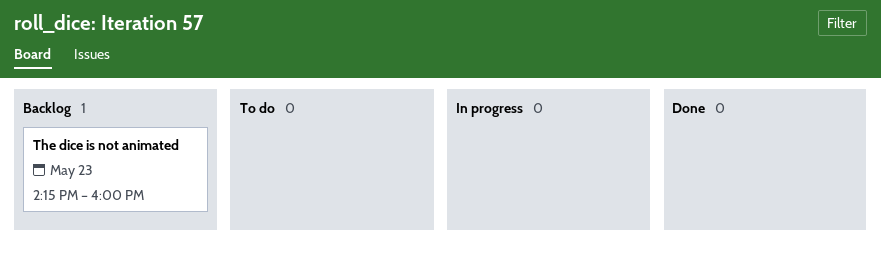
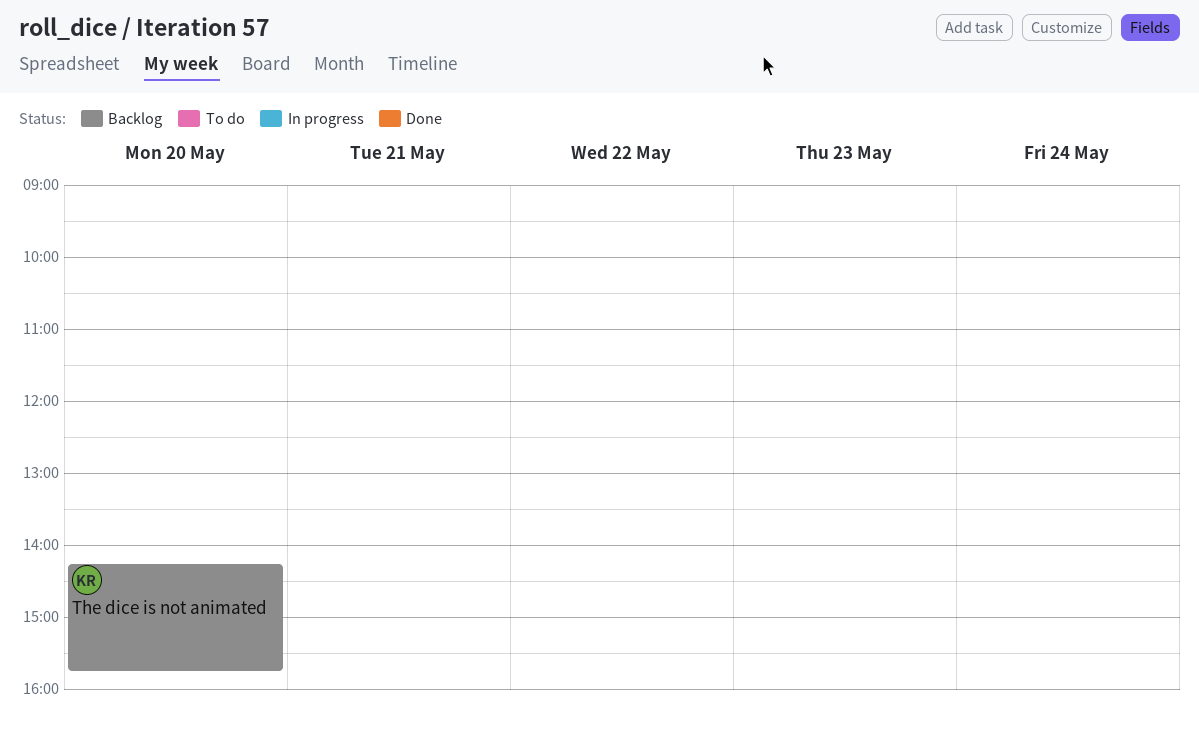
The dice is not animated, day: May 23 -> May 20
The dice is not animated, ends: 16:00 -> 15:45

